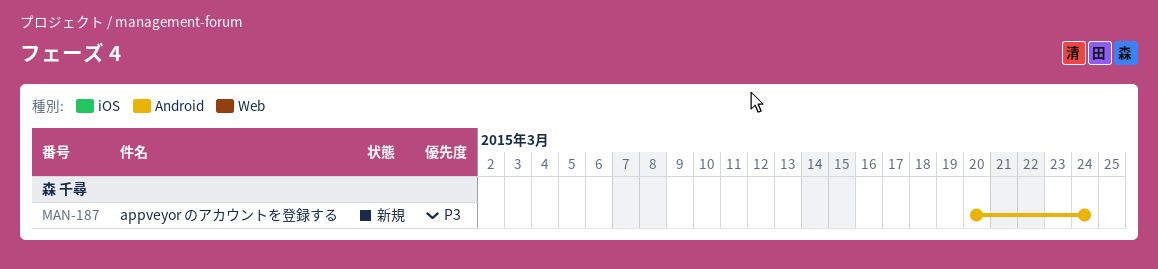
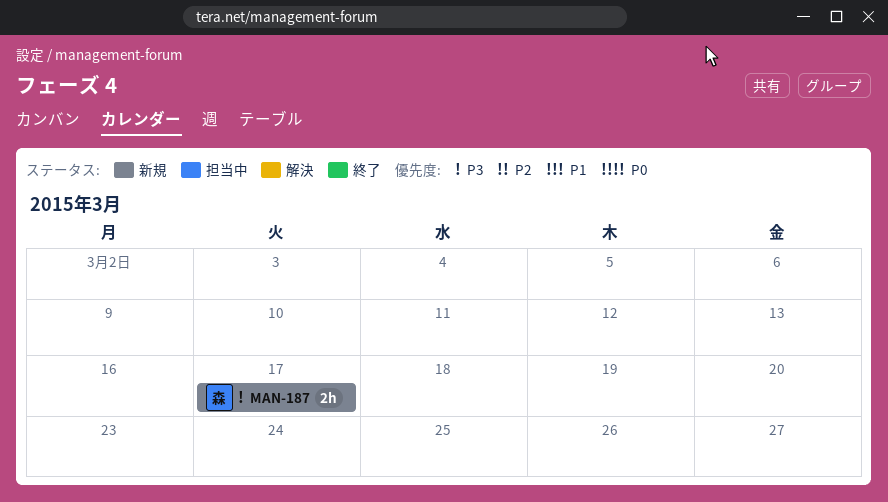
MAN-187, start: Mar 20 -> Mar 17
MAN-187, due: Mar 24 -> Mar 17

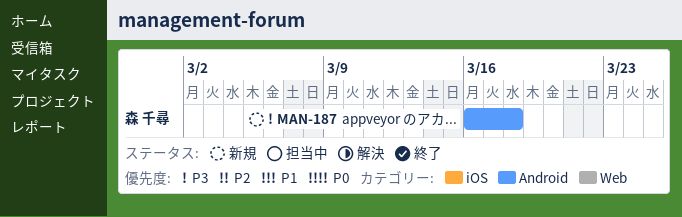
MAN-187, start: Mar 17 -> Mar 16
MAN-187, due: Mar 17 -> Mar 18

